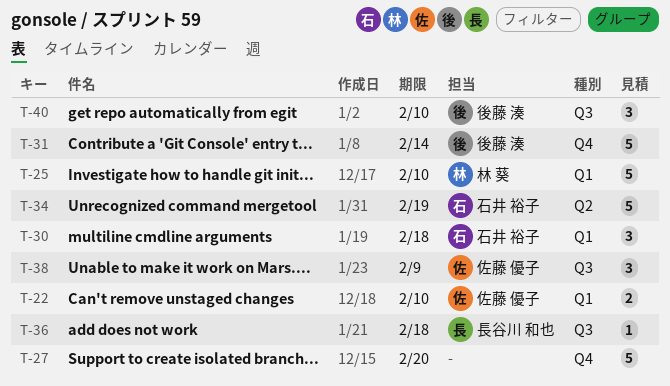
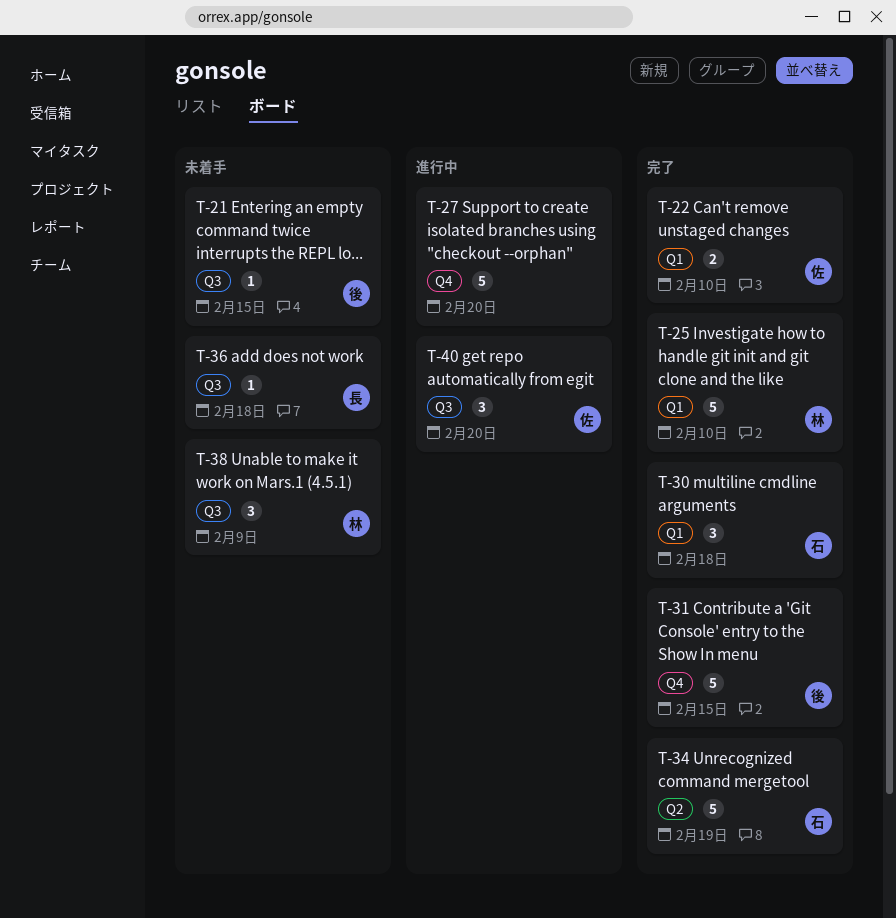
T-21: none -> present
T-31, due: Feb 14 -> Feb 15
T-38, owner: 佐藤 優子 -> 林 葵
T-40, owner: 後藤 湊 -> 佐藤 優子
T-40, due: Feb 10 -> Feb 20

